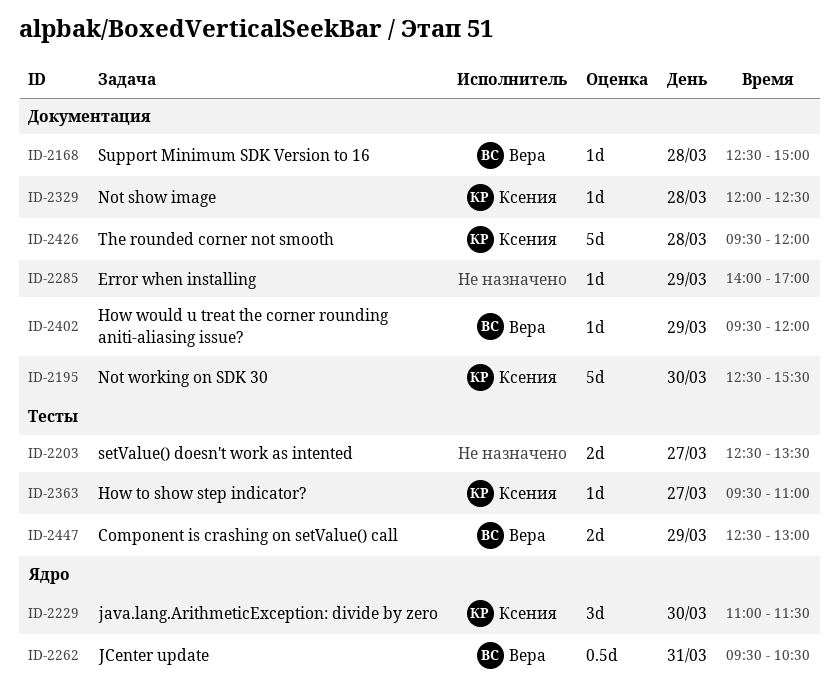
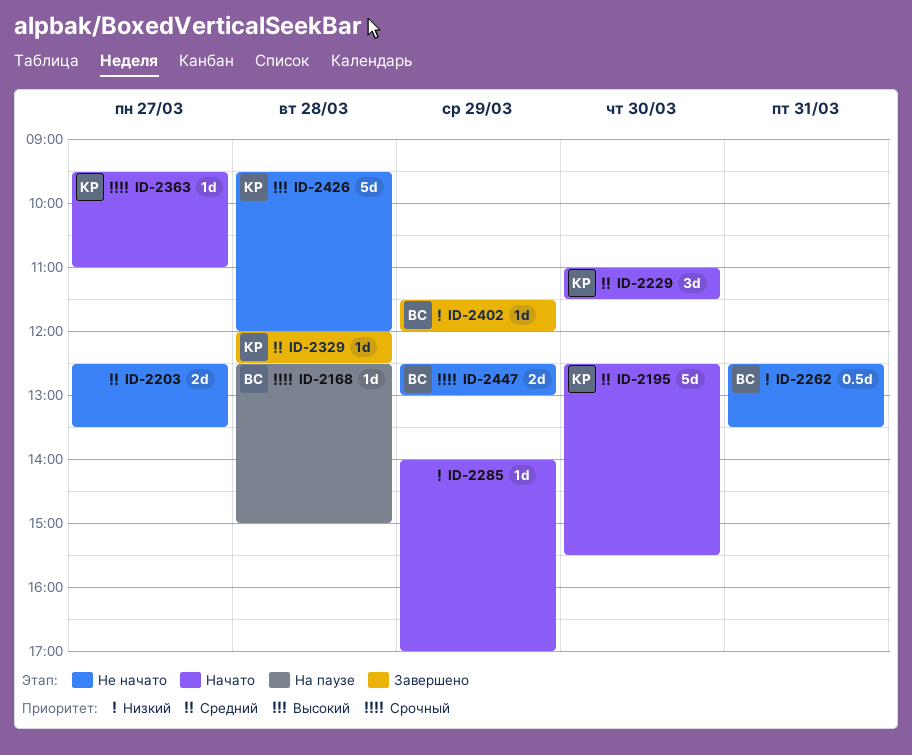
ID-2262, begins: 09:30 -> 12:30
ID-2262, ends: 10:30 -> 13:30
ID-2402, begins: 09:30 -> 11:30

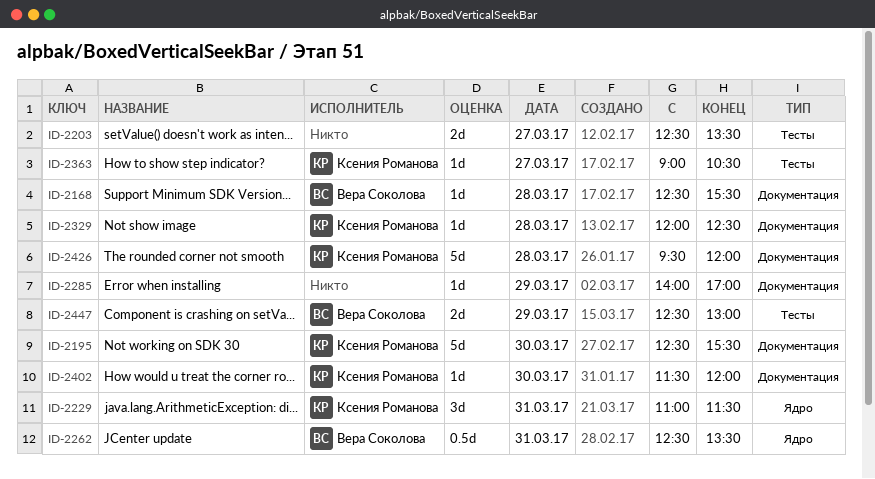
ID-2168, ends: 15:00 -> 15:30
ID-2229, day: Mar 30 -> Mar 31
ID-2363, begins: 09:30 -> 09:00
ID-2363, ends: 11:00 -> 10:30
ID-2402, owner: Вера Соколова -> Ксения Романова
ID-2402, day: Mar 29 -> Mar 30

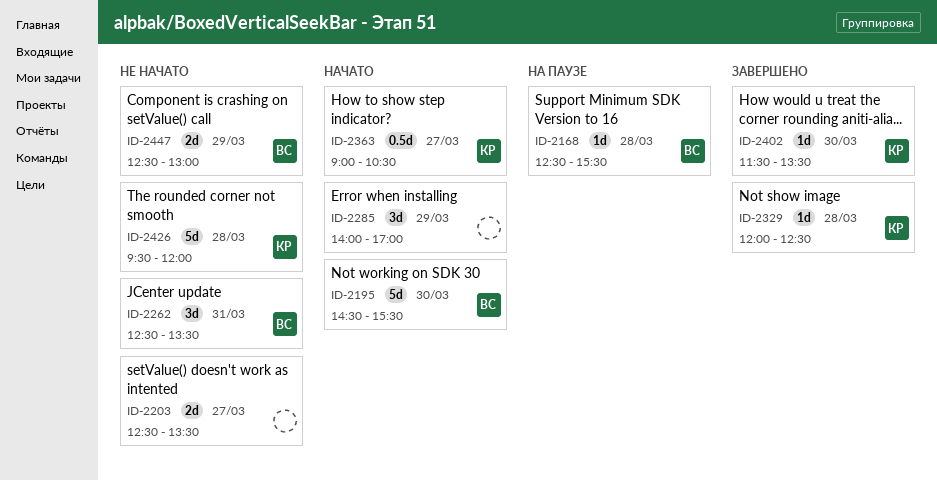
ID-2195, owner: Ксения Романова -> Вера Соколова
ID-2195, begins: 12:30 -> 14:30
ID-2229: present -> none
ID-2262, estimate: 0.5d -> 3d
ID-2285, estimate: 1d -> 3d
ID-2363, estimate: 1d -> 0.5d
ID-2402, ends: 12:00 -> 13:30

